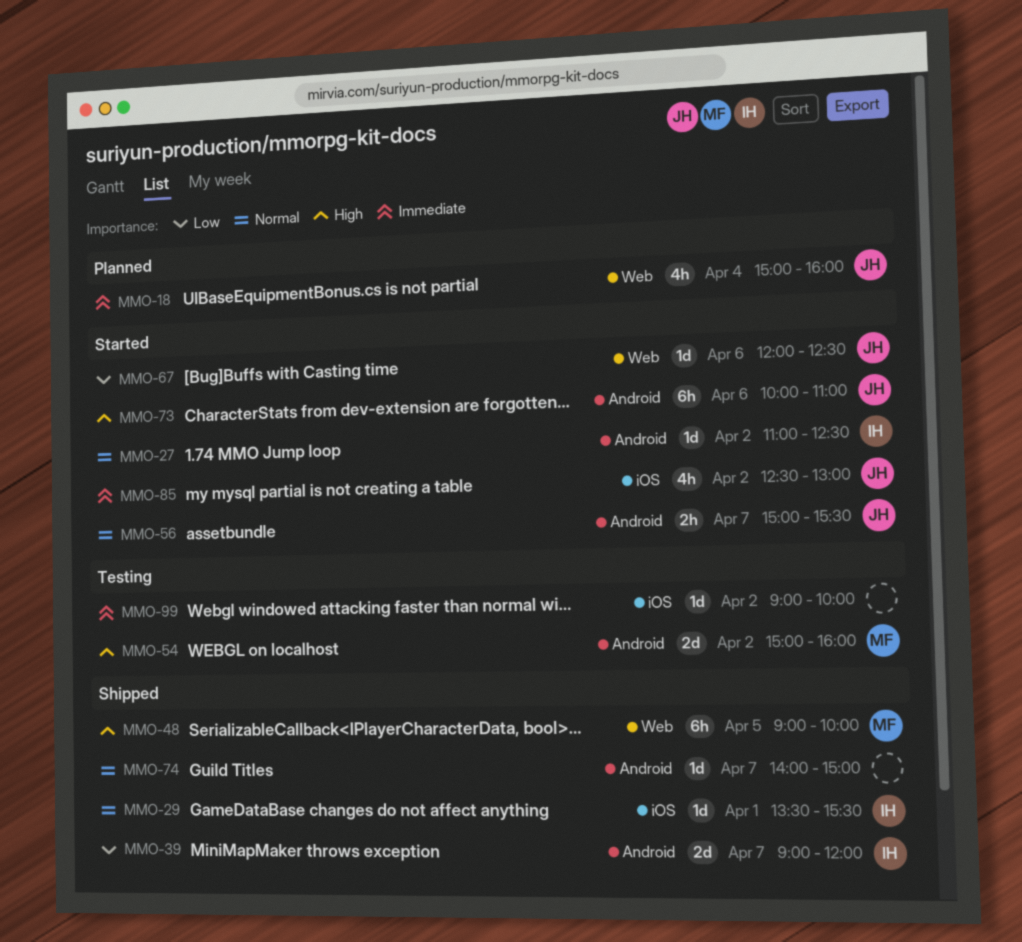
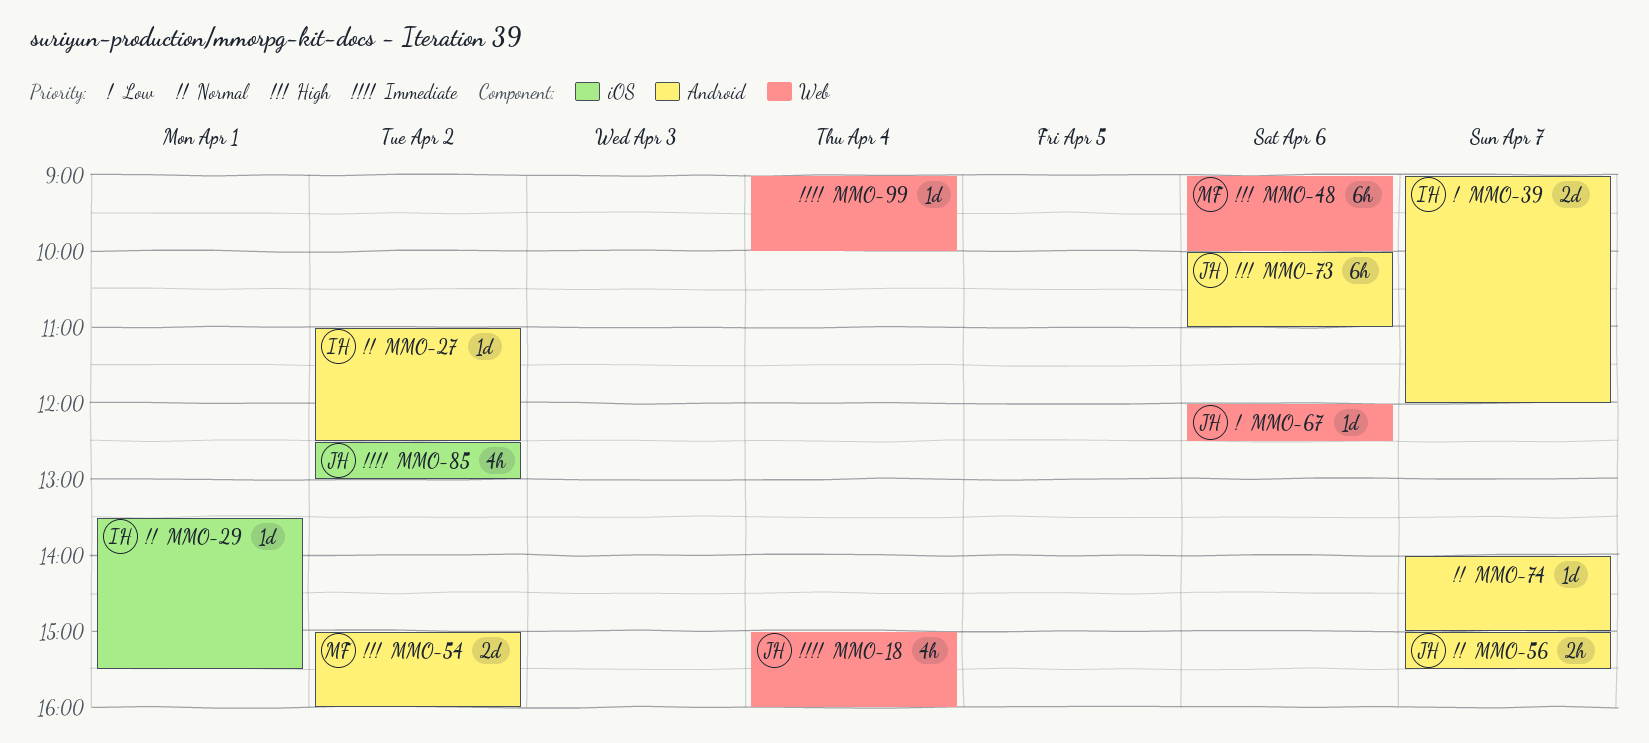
MMO-48, day: Apr 5 -> Apr 6
MMO-99, label: iOS -> Web
MMO-99, day: Apr 2 -> Apr 4

